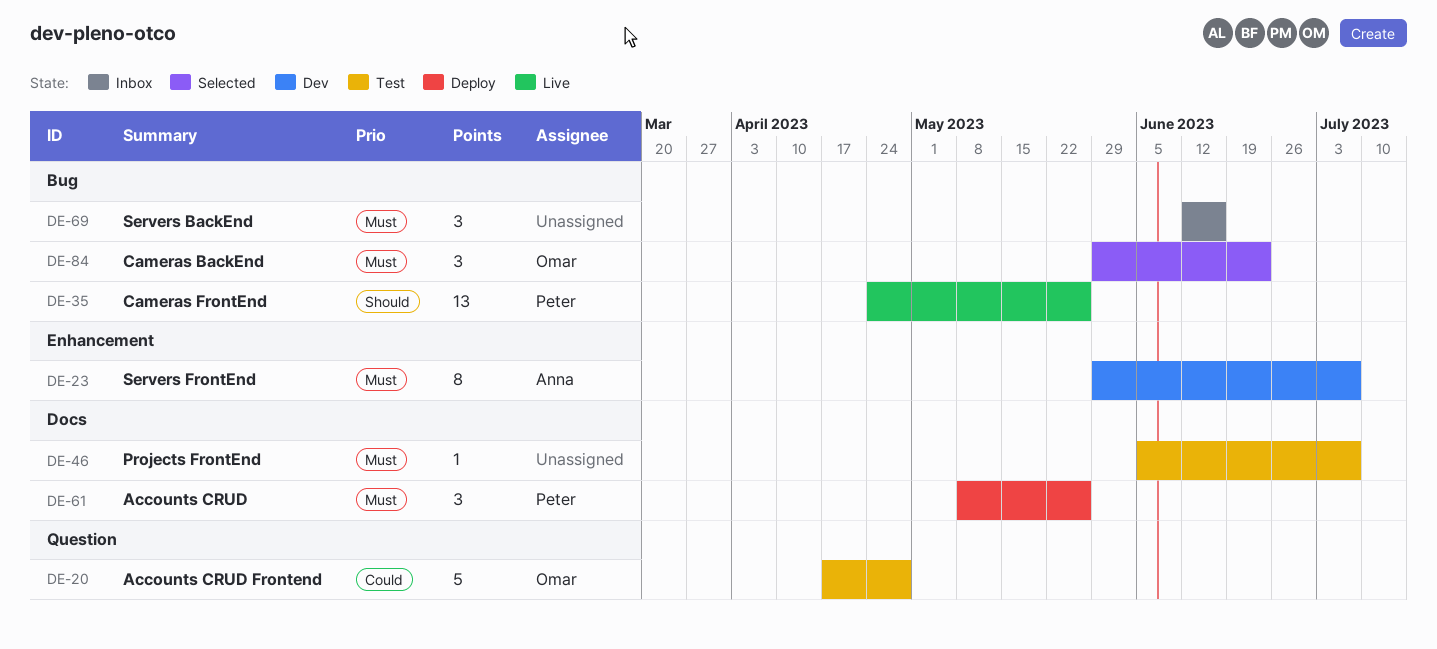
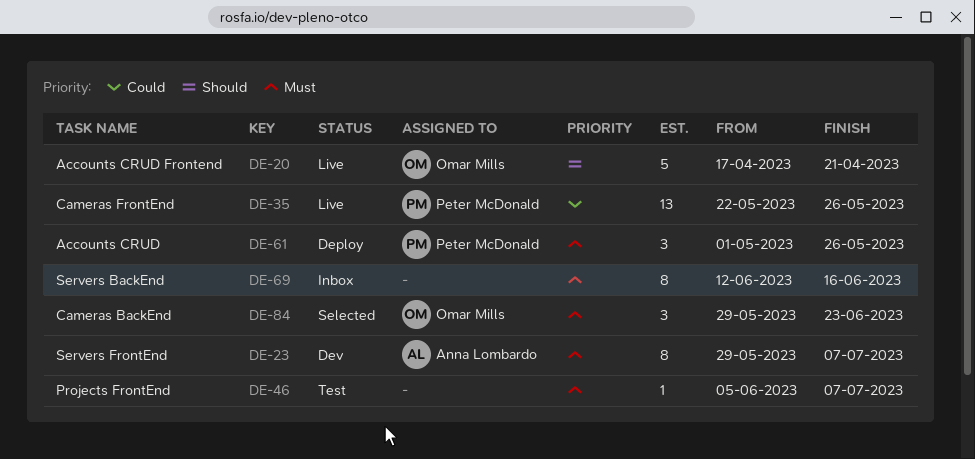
DE-20, status: Test -> Live
DE-20, priority: Could -> Should
DE-20, due: Apr 28 -> Apr 21
DE-35, priority: Should -> Could
DE-35, start: Apr 24 -> May 22
DE-61, start: May 8 -> May 1
DE-69, estimate: 3 -> 8

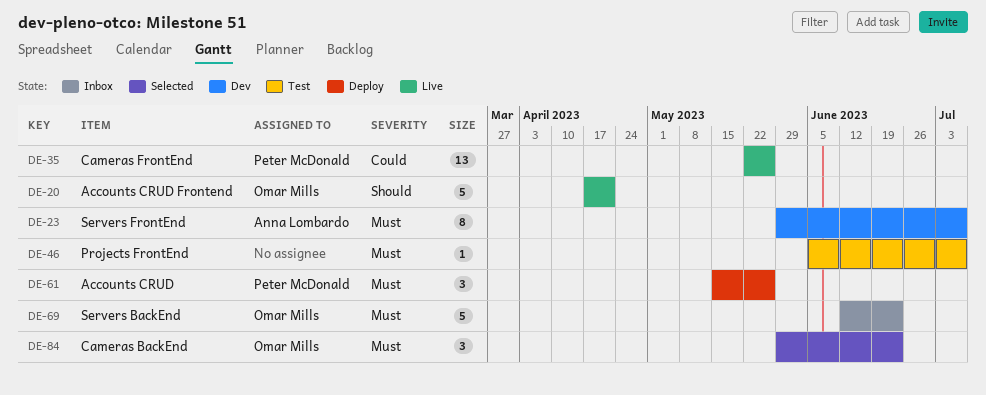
DE-61, start: May 1 -> May 15
DE-69, owner: none -> Omar Mills
DE-69, estimate: 8 -> 5
DE-69, due: Jun 16 -> Jun 23

